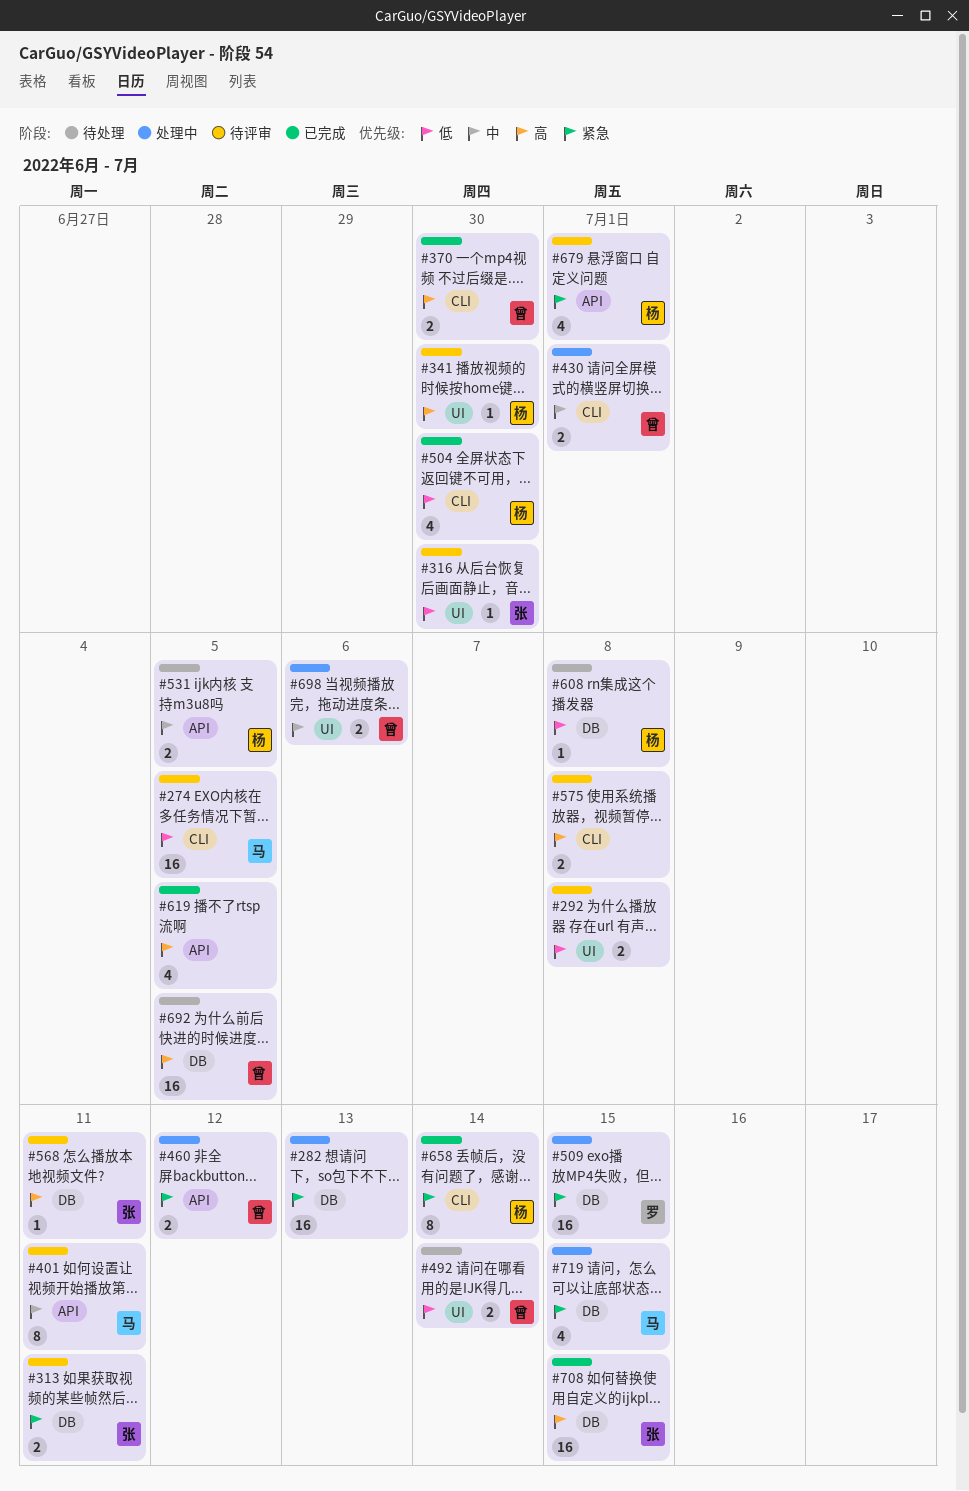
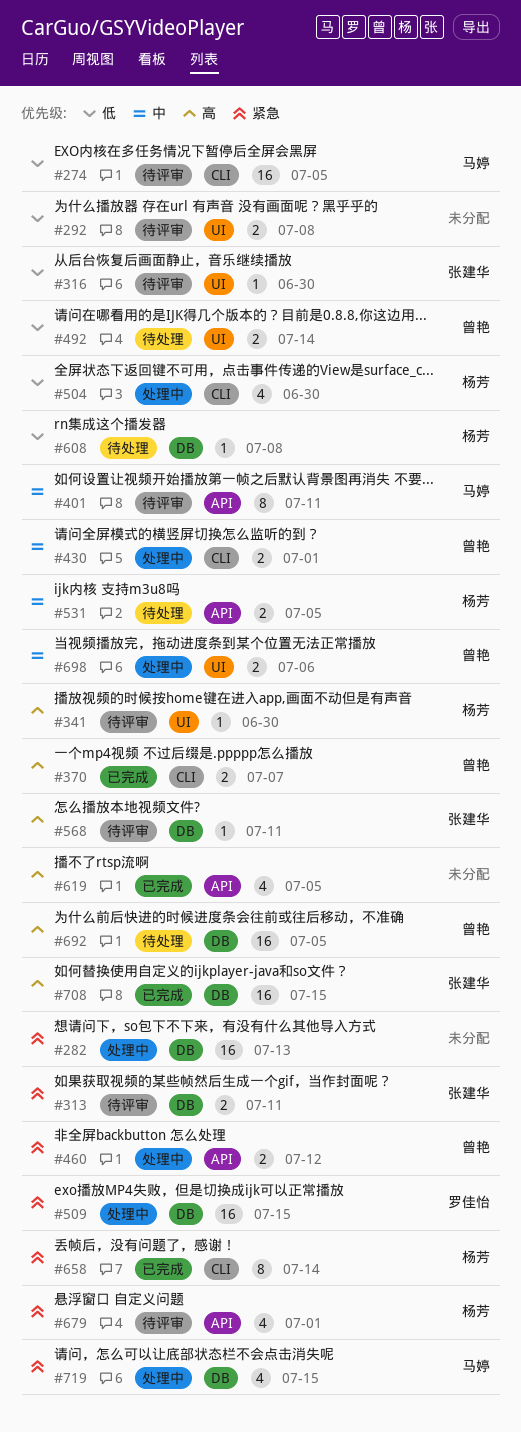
#370, due: Jun 30 -> Jul 7
#504, status: 已完成 -> 处理中
#575: present -> none

